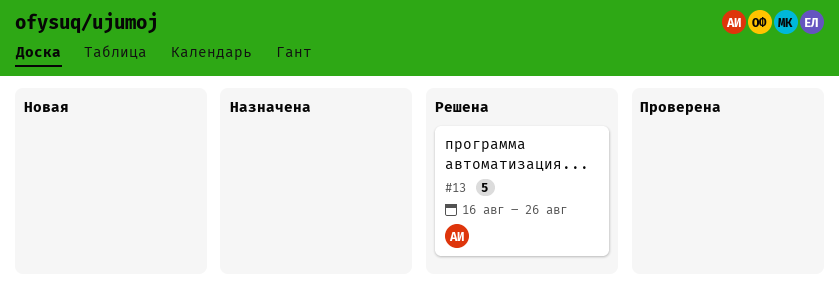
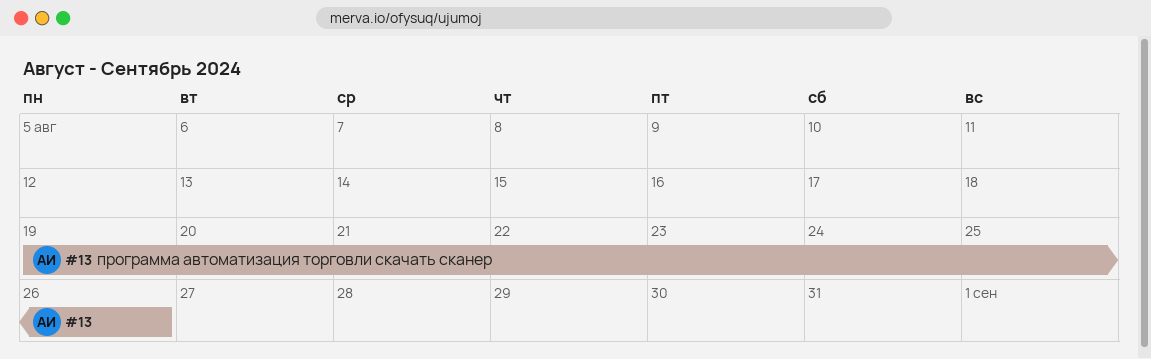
#13, start: Aug 16 -> Aug 19

